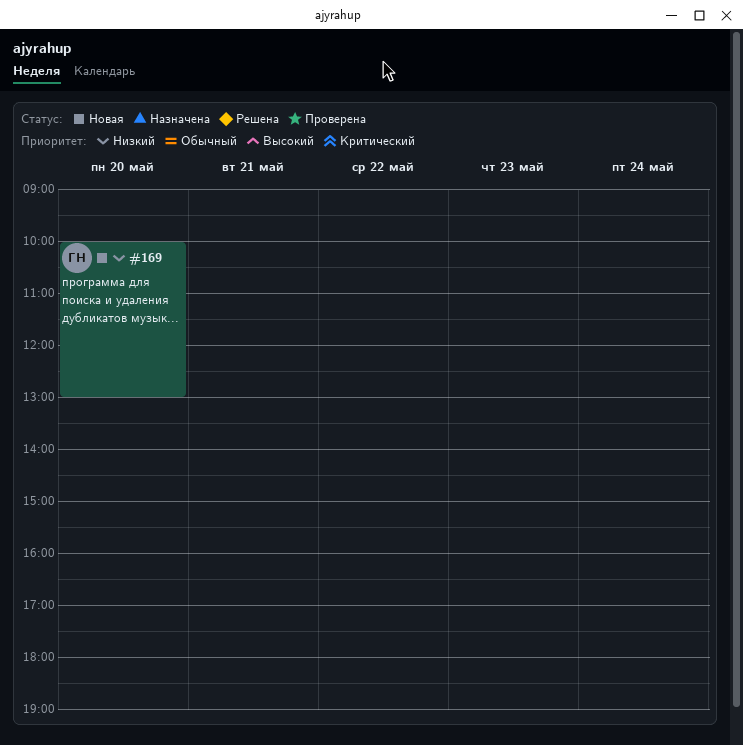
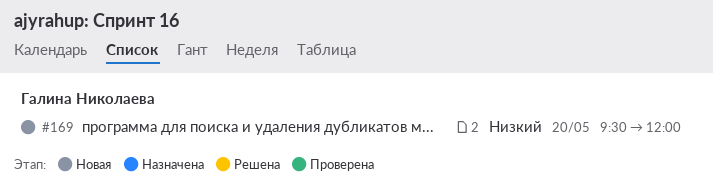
#169, begins: 10:00 -> 09:30
#169, ends: 13:00 -> 12:00

